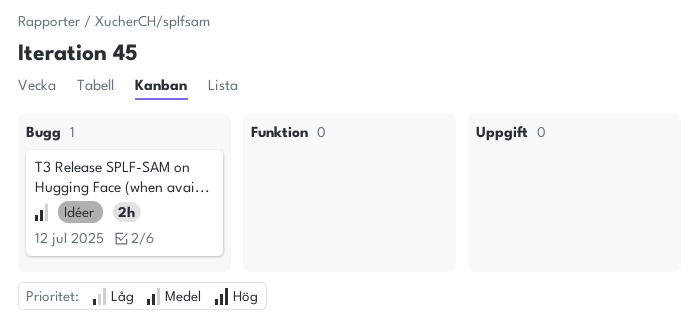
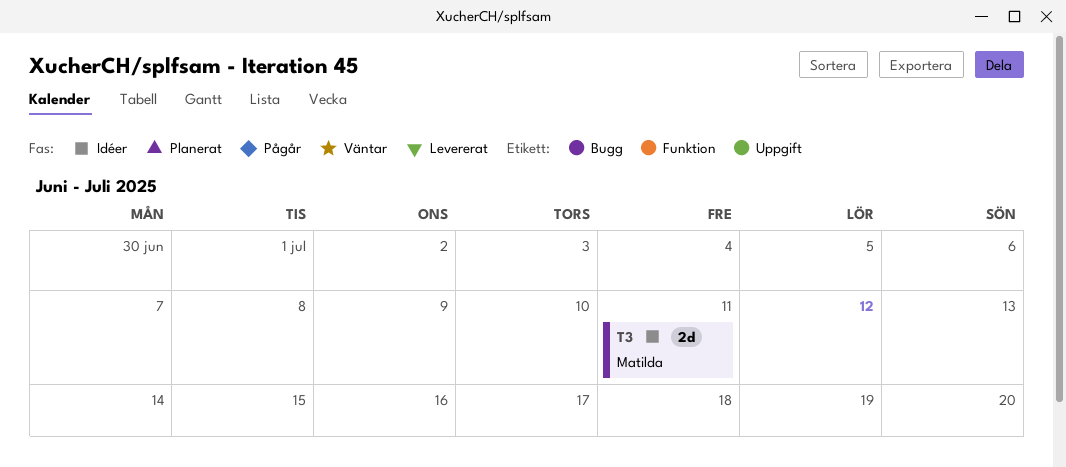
T3, estimate: 2h -> 2d
T3, due: Jul 12 -> Jul 11

